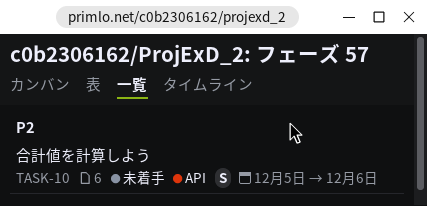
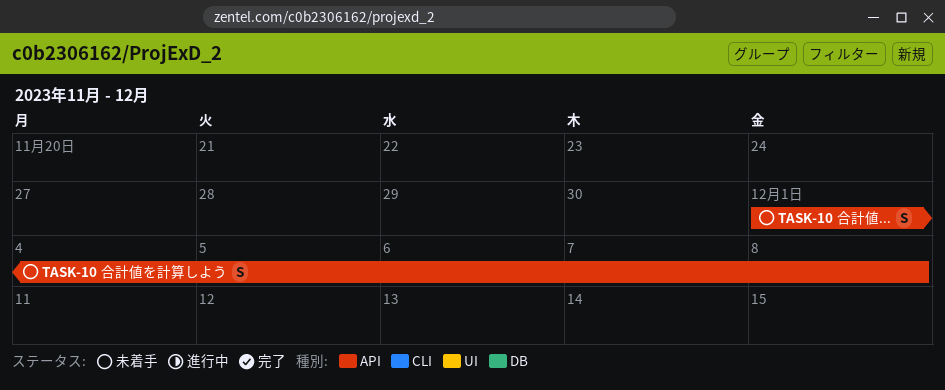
TASK-10, start: Dec 5 -> Dec 1
TASK-10, due: Dec 6 -> Dec 8

